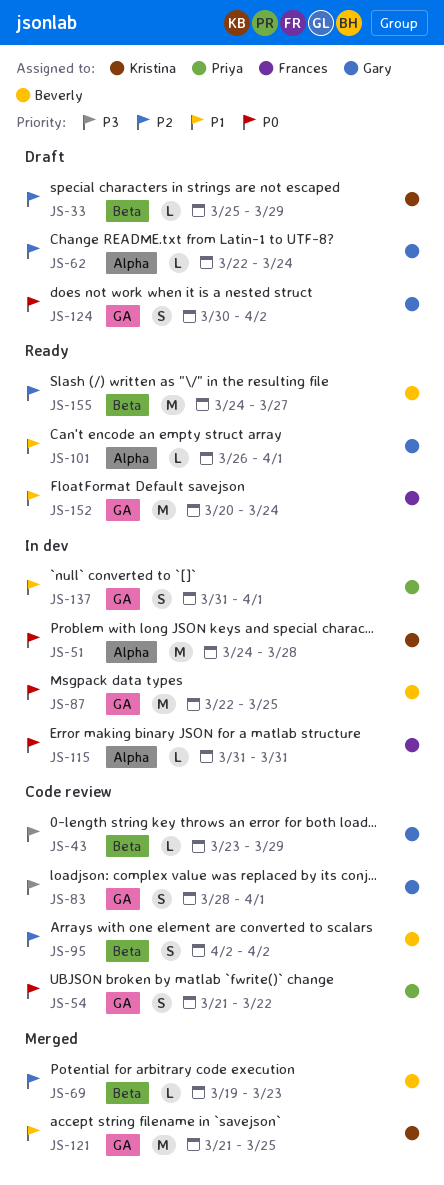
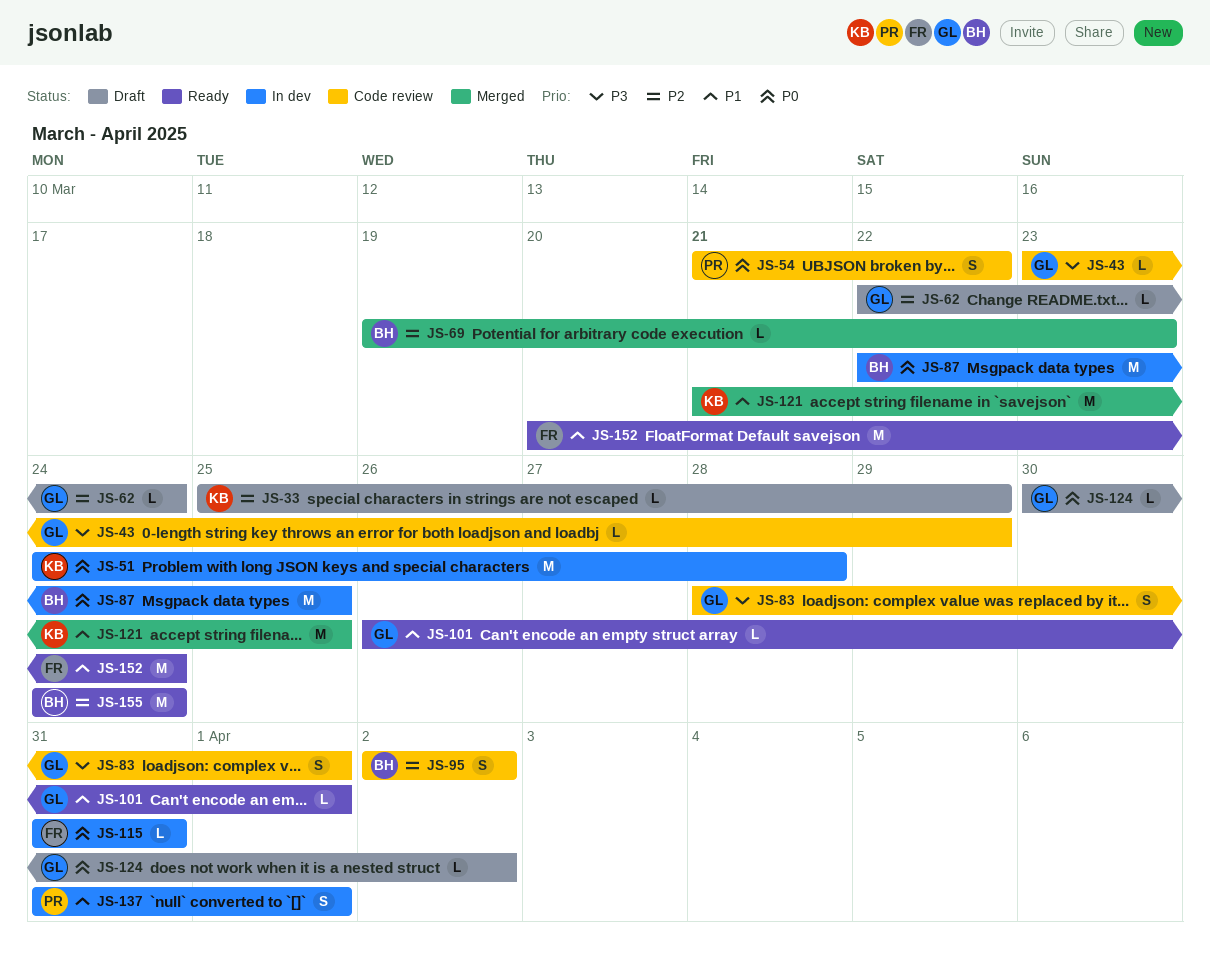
JS-124, estimate: S -> L
JS-155, due: Mar 27 -> Mar 24

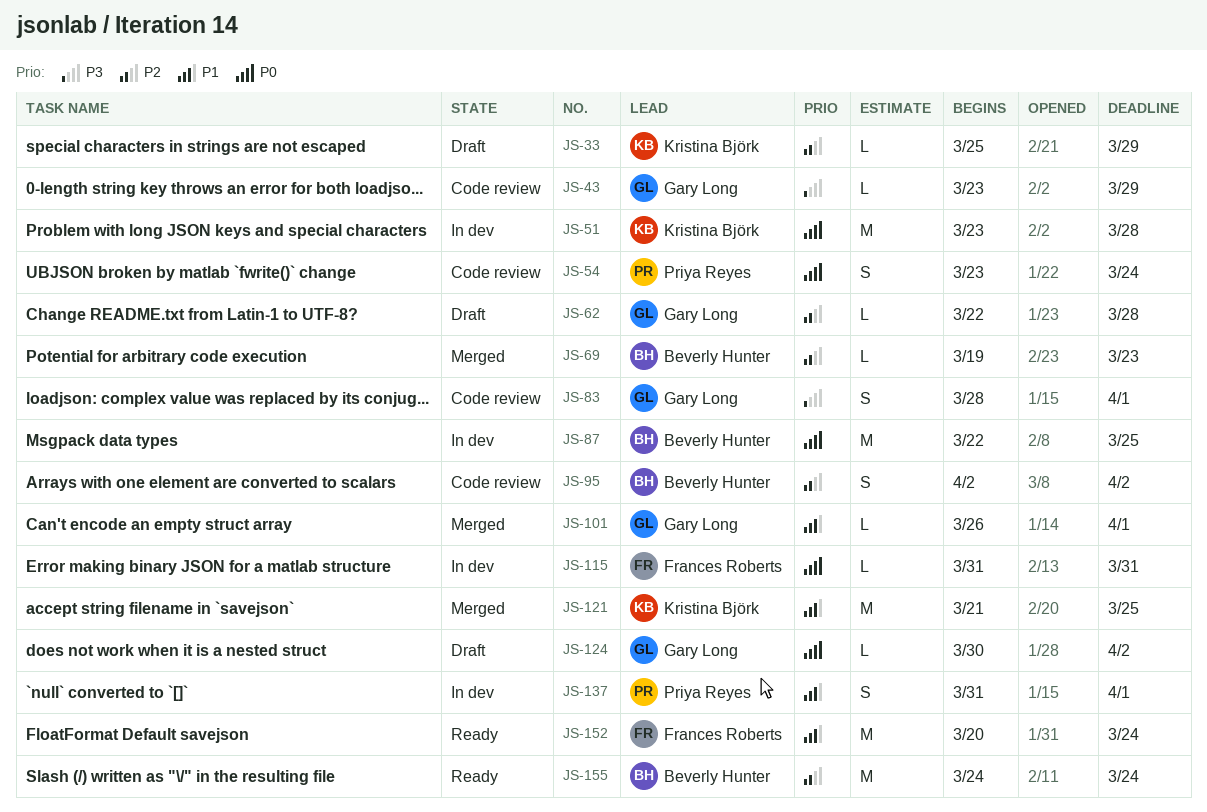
JS-51, start: Mar 24 -> Mar 23
JS-54, start: Mar 21 -> Mar 23
JS-54, due: Mar 22 -> Mar 24
JS-62, due: Mar 24 -> Mar 28
JS-101, status: Ready -> Merged

